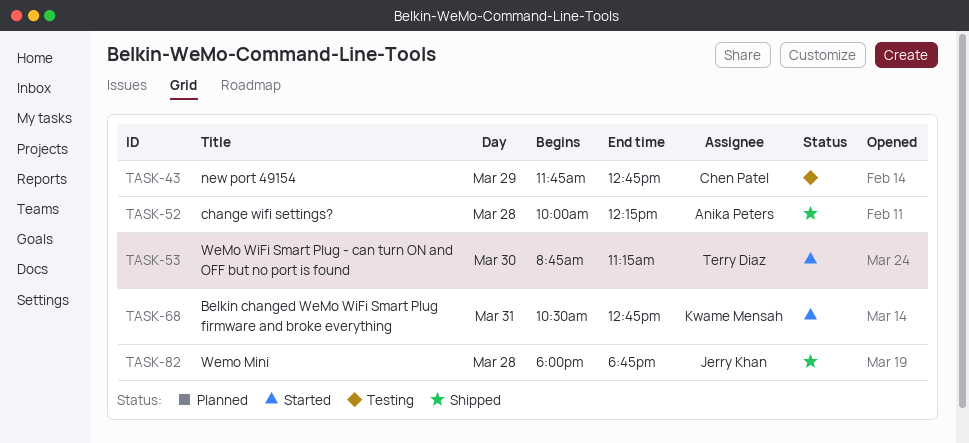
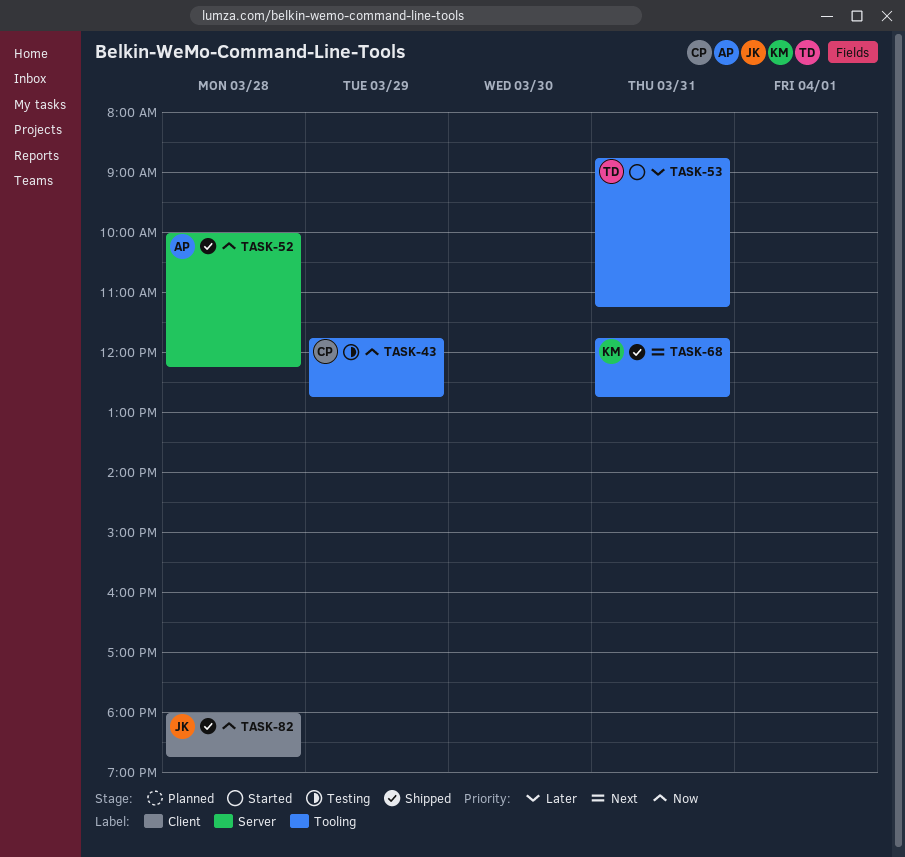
TASK-53, day: Mar 30 -> Mar 31
TASK-68, status: Started -> Shipped
TASK-68, begins: 10:30 -> 11:45

